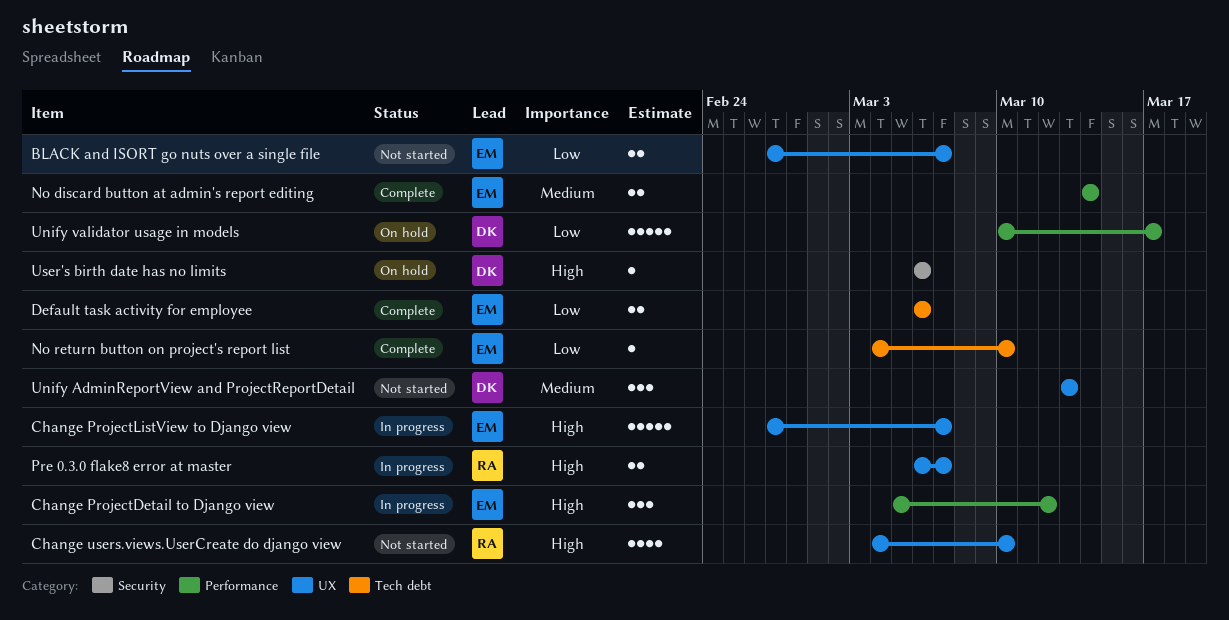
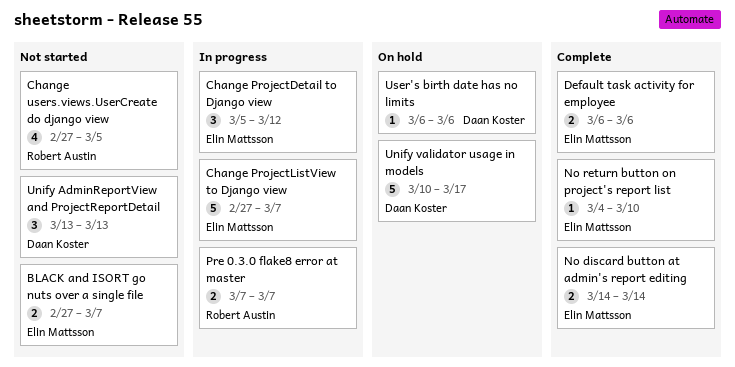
Change users.views.UserCreate do django view, start: Mar 4 -> Feb 27
Change users.views.UserCreate do django view, due: Mar 10 -> Mar 5
Pre 0.3.0 flake8 error at master, start: Mar 6 -> Mar 7

